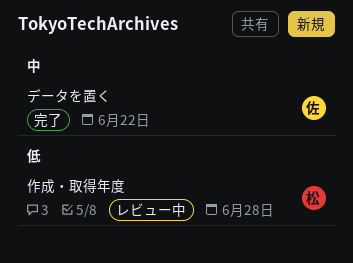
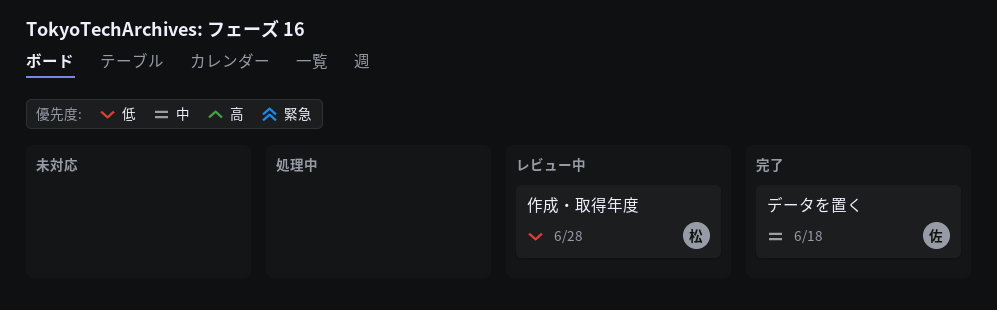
データを置く, due: Jun 22 -> Jun 18

